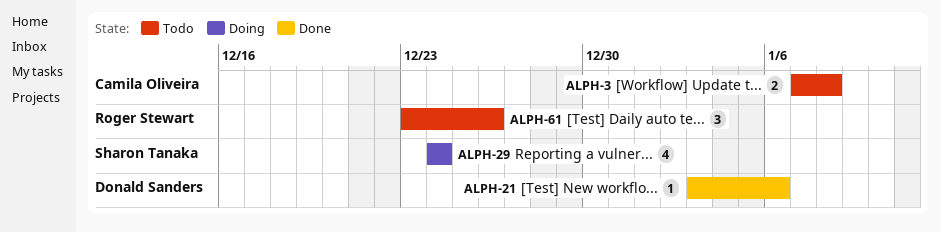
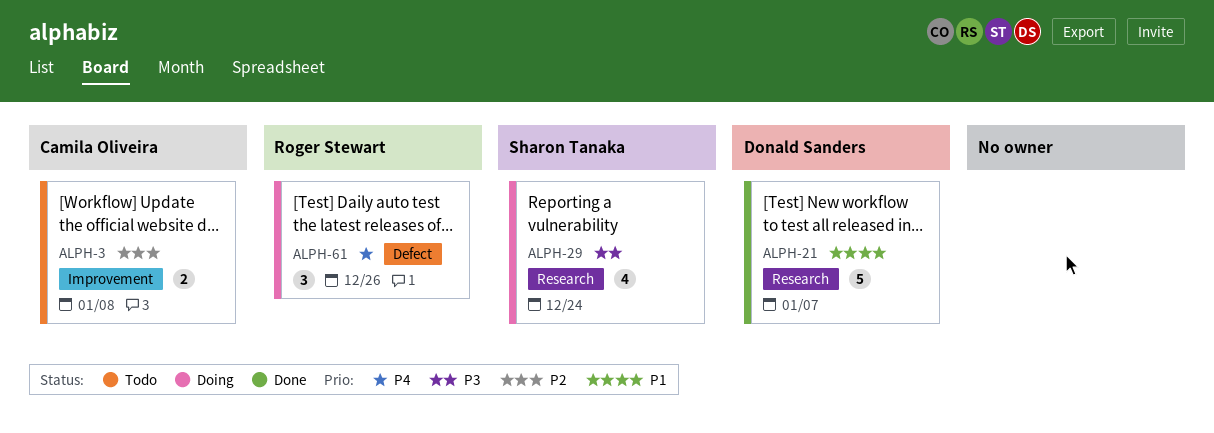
ALPH-21, estimate: 1 -> 5
ALPH-21, due: Jan 6 -> Jan 7
ALPH-61, status: Todo -> Doing

